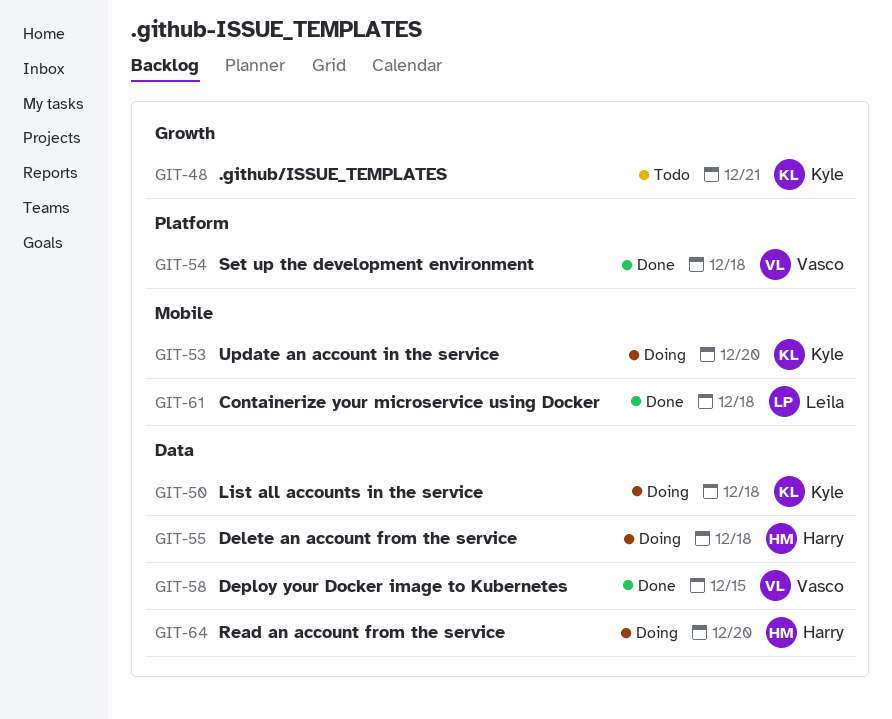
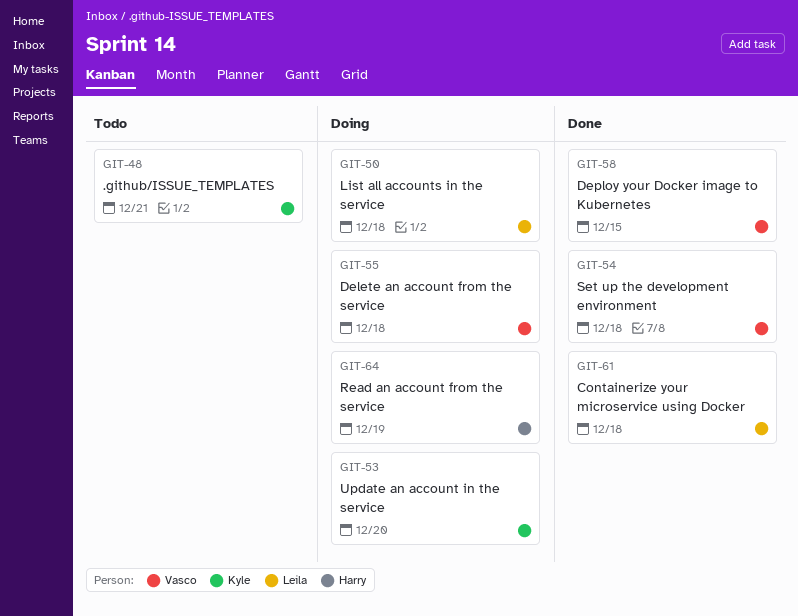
GIT-50, owner: Kyle -> Leila
GIT-55, owner: Harry -> Vasco
GIT-64, due: Dec 20 -> Dec 19

